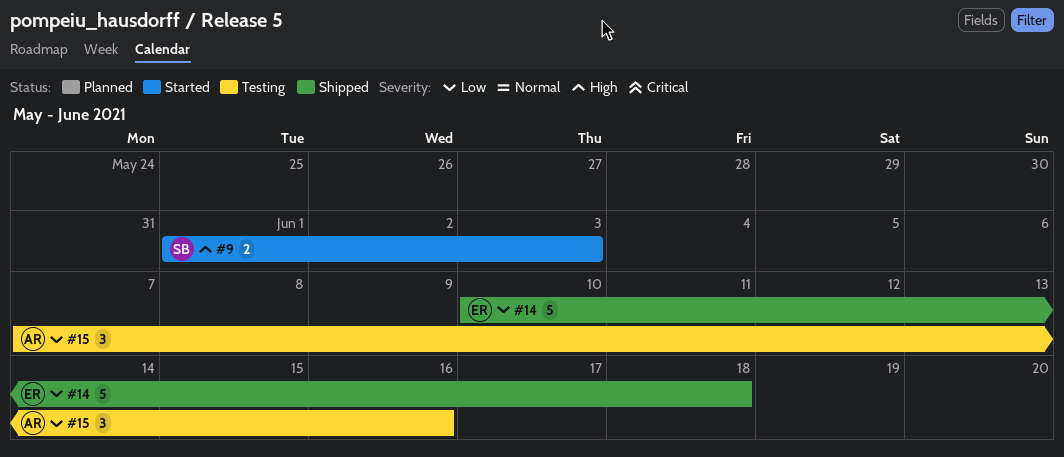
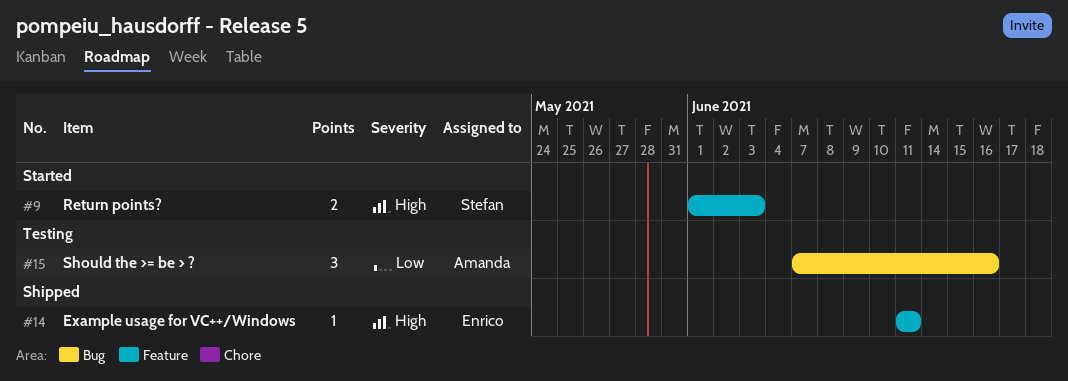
#14, priority: Low -> High
#14, estimate: 5 -> 1
#14, start: Jun 10 -> Jun 11
#14, due: Jun 18 -> Jun 11

